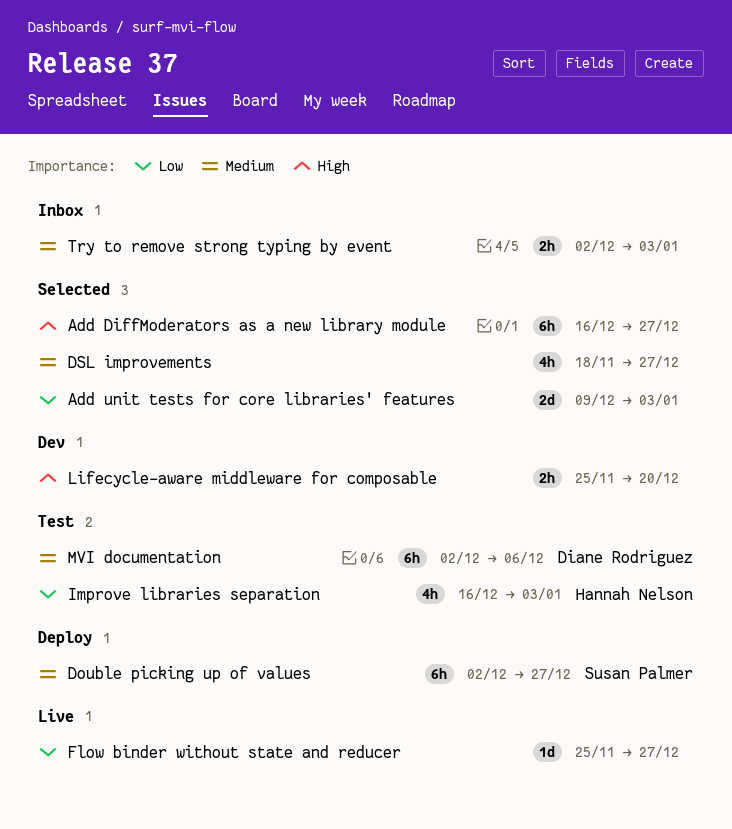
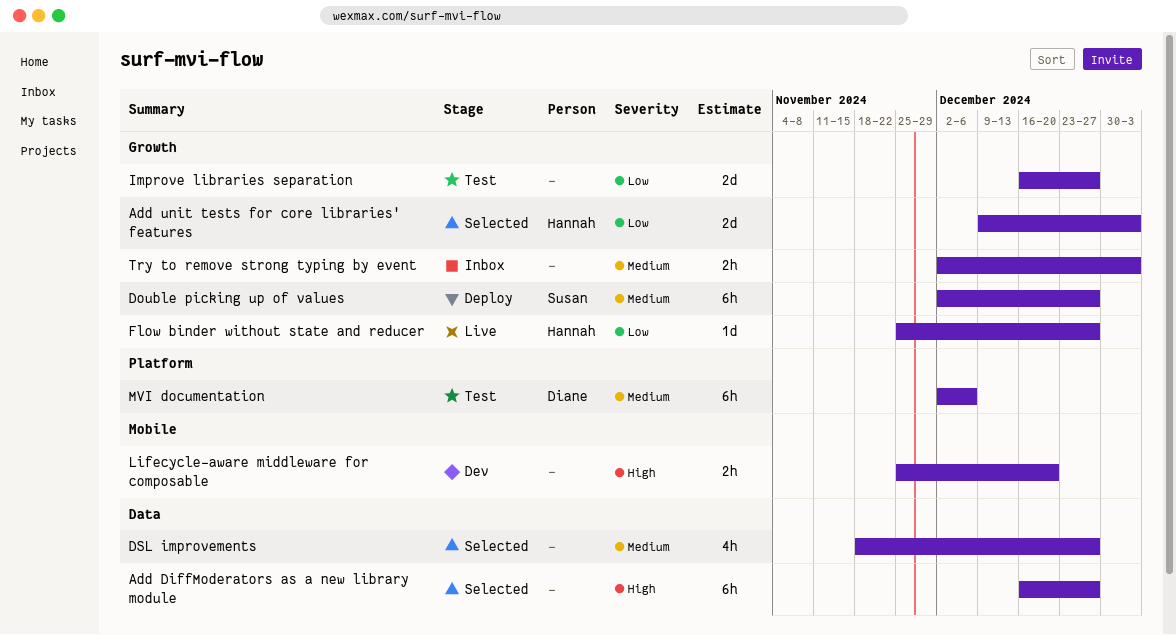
Add unit tests for core libraries' features, owner: none -> Hannah Nelson
Flow binder without state and reducer, owner: none -> Hannah Nelson
Improve libraries separation, owner: Hannah Nelson -> none
Improve libraries separation, estimate: 4h -> 2d
Improve libraries separation, due: Jan 3 -> Dec 27

